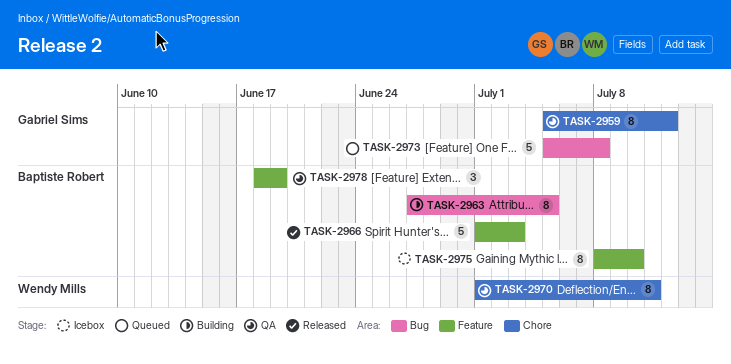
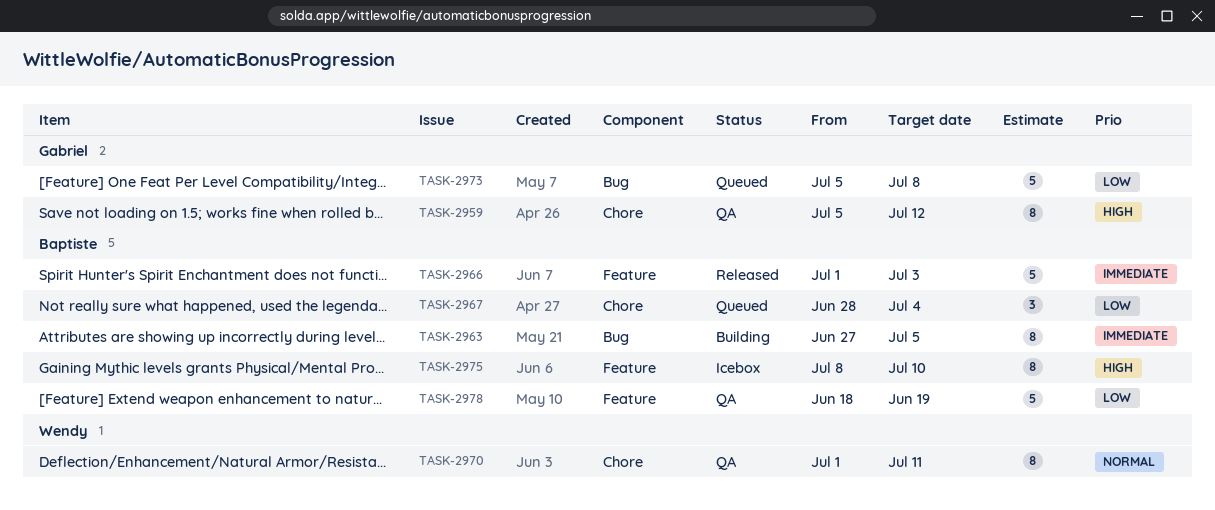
TASK-2967: none -> present
TASK-2978, estimate: 3 -> 5

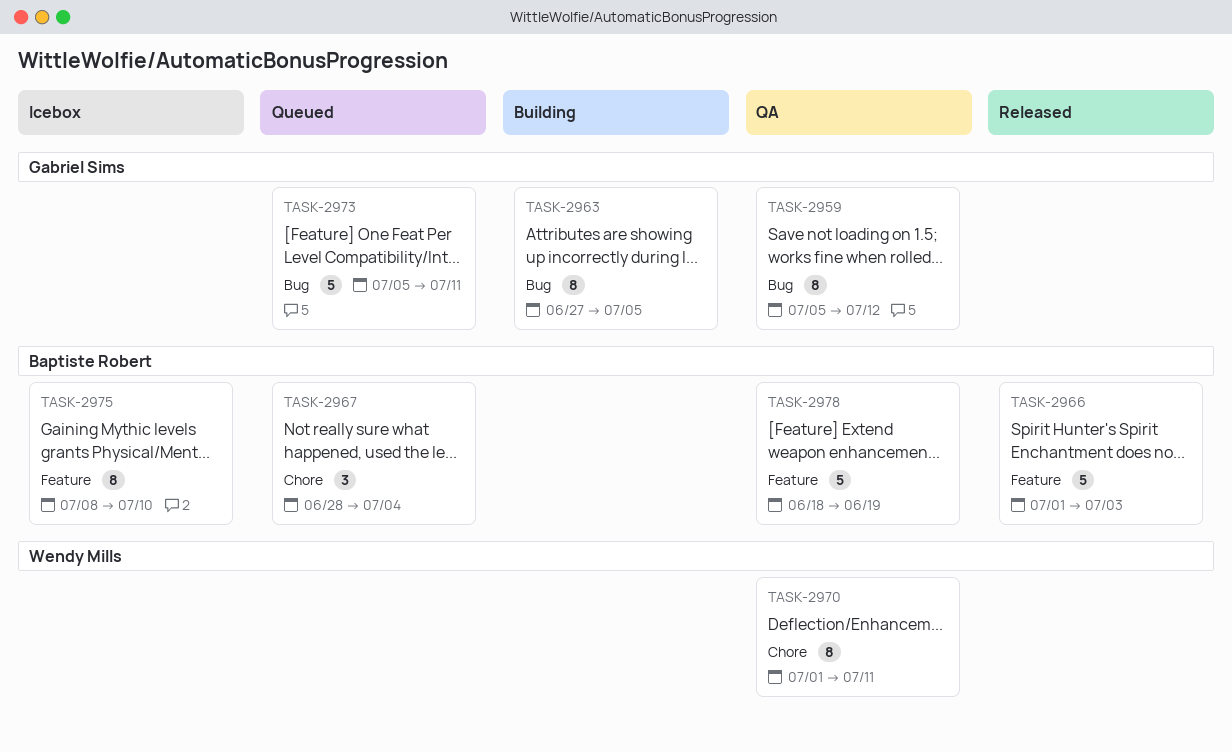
TASK-2959, label: Chore -> Bug
TASK-2963, owner: Baptiste Robert -> Gabriel Sims
TASK-2973, due: Jul 8 -> Jul 11

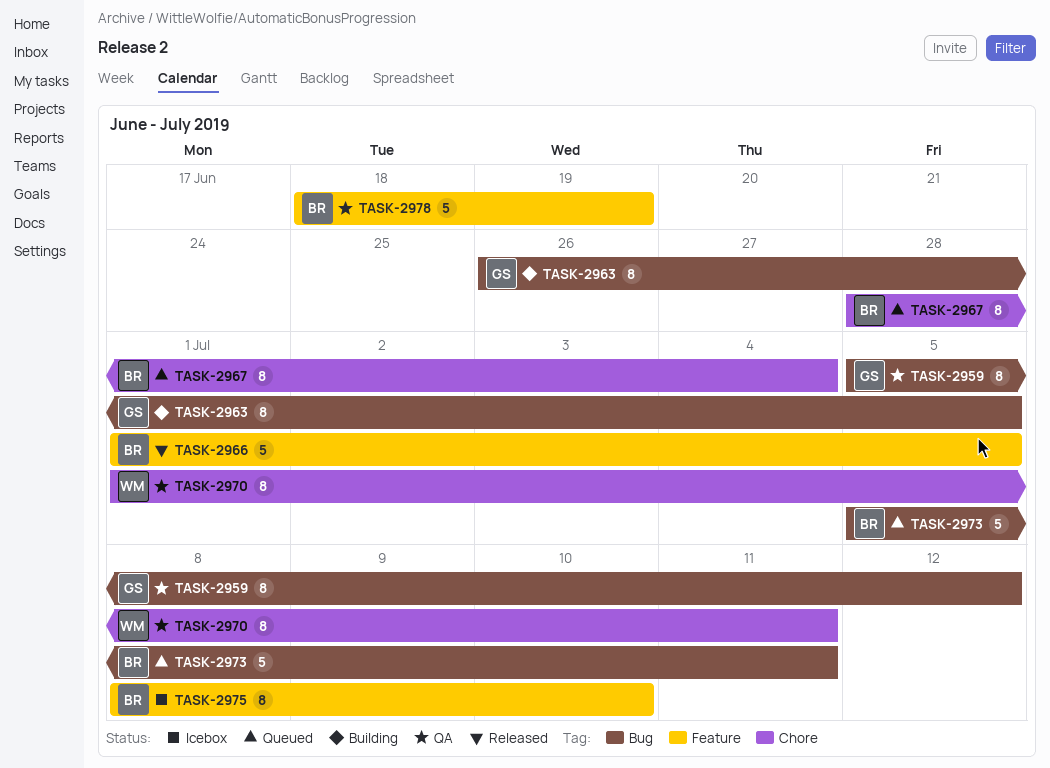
TASK-2963, start: Jun 27 -> Jun 26
TASK-2966, due: Jul 3 -> Jul 5
TASK-2967, estimate: 3 -> 8
TASK-2973, owner: Gabriel Sims -> Baptiste Robert

